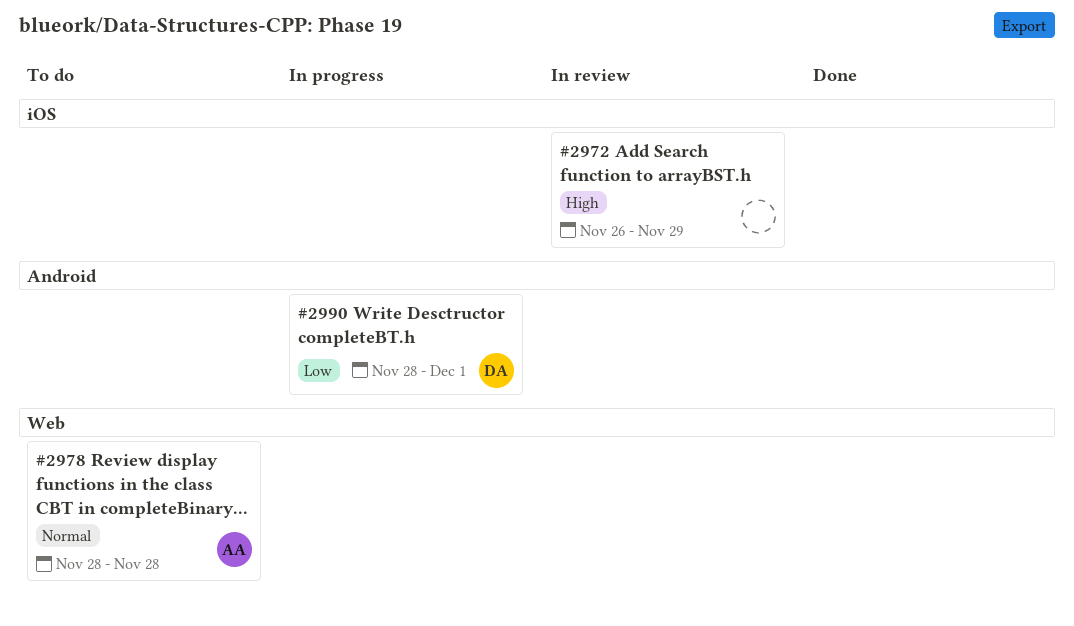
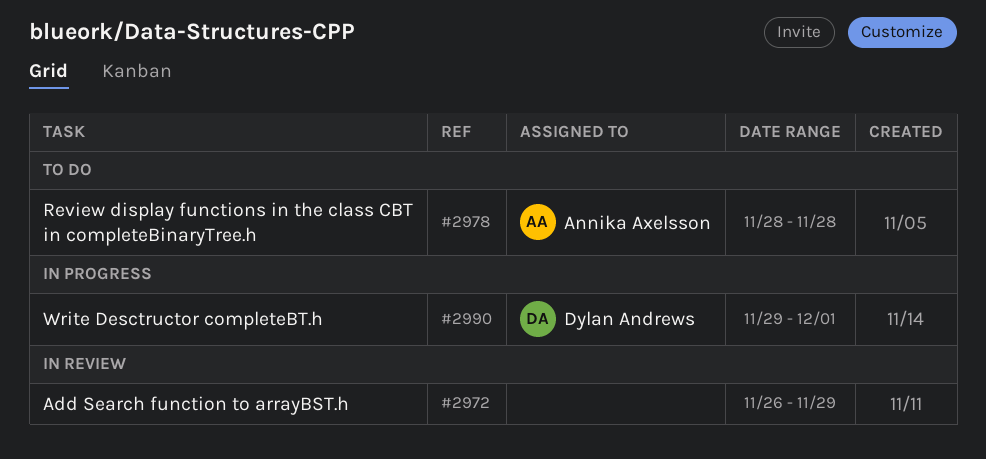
#2990, start: Nov 28 -> Nov 29

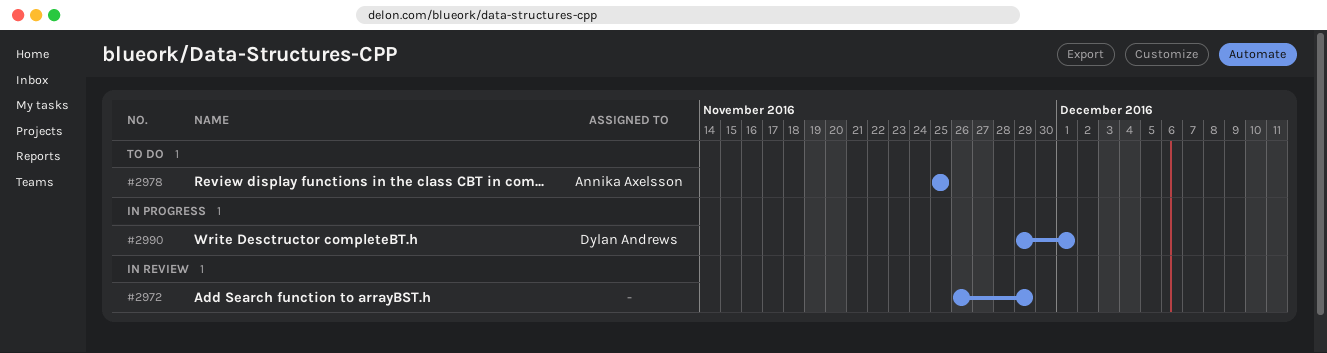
#2978, start: Nov 28 -> Nov 25
#2978, due: Nov 28 -> Nov 25

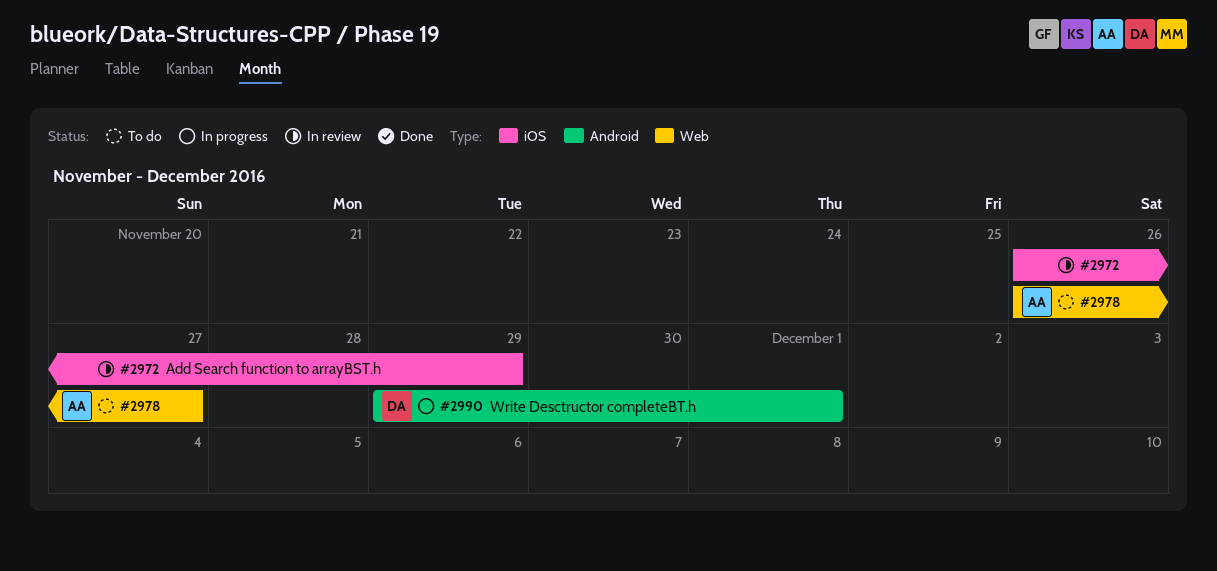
#2978, start: Nov 25 -> Nov 26
#2978, due: Nov 25 -> Nov 27

